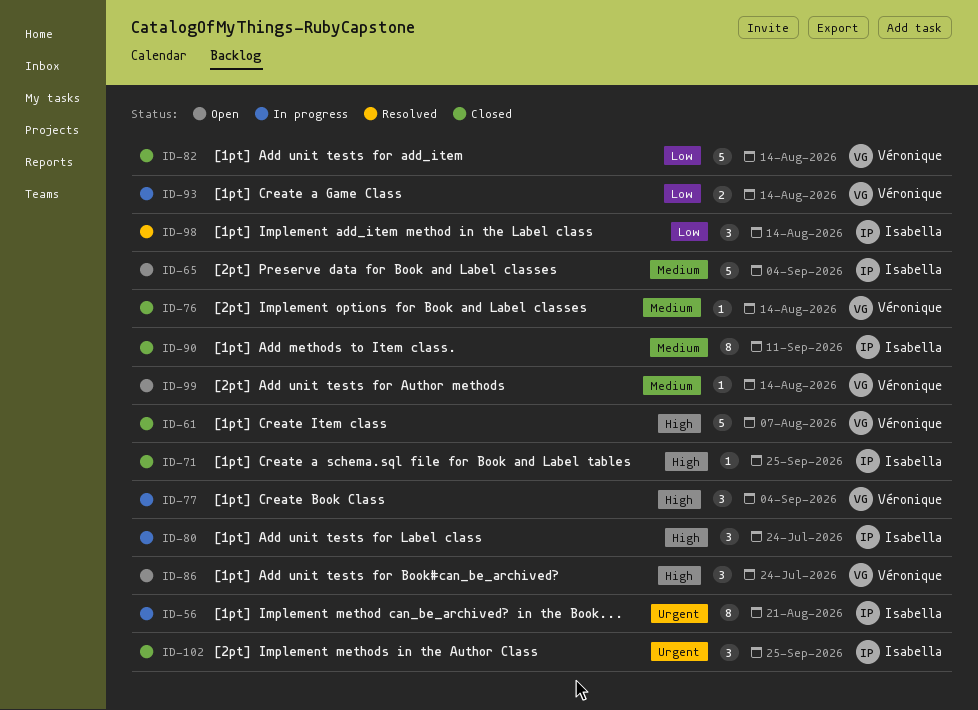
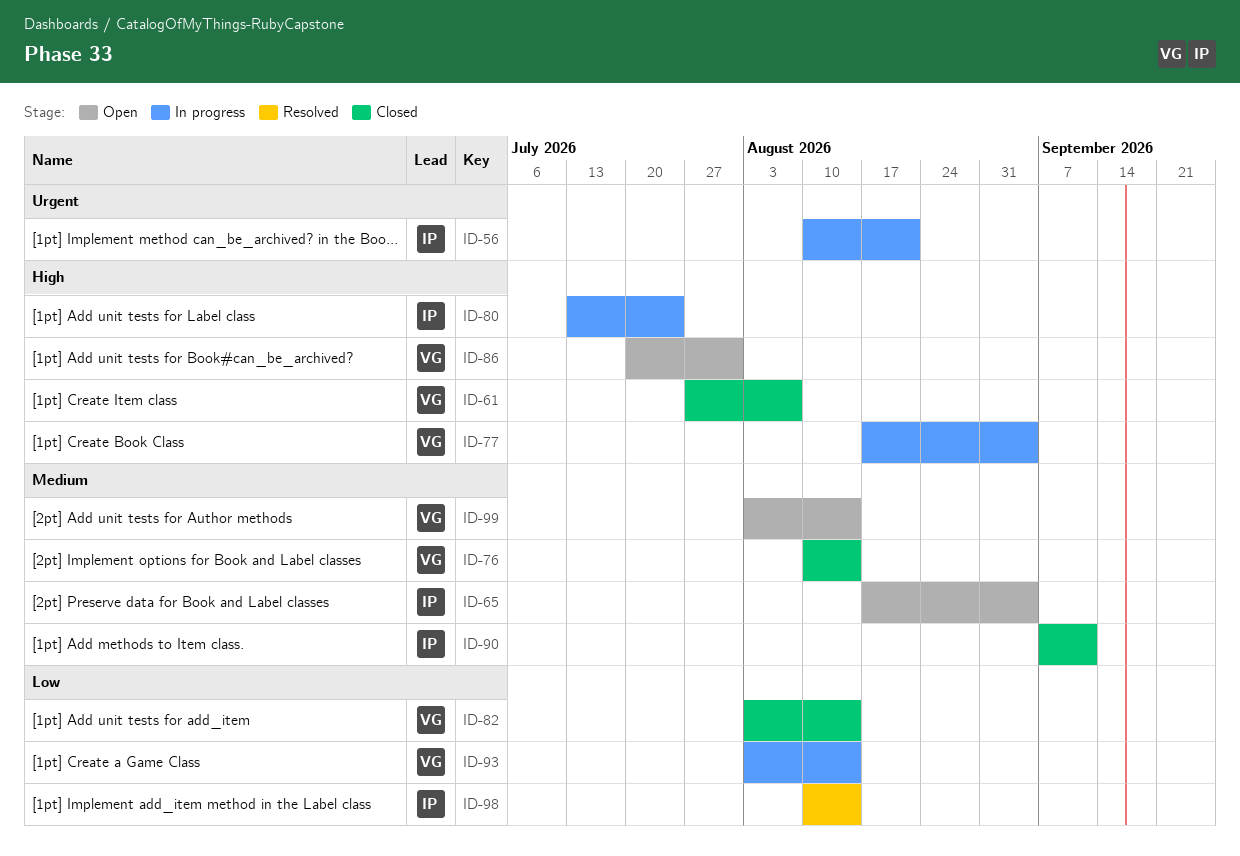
ID-71: present -> none
ID-86, due: Jul 24 -> Jul 31
ID-102: present -> none

